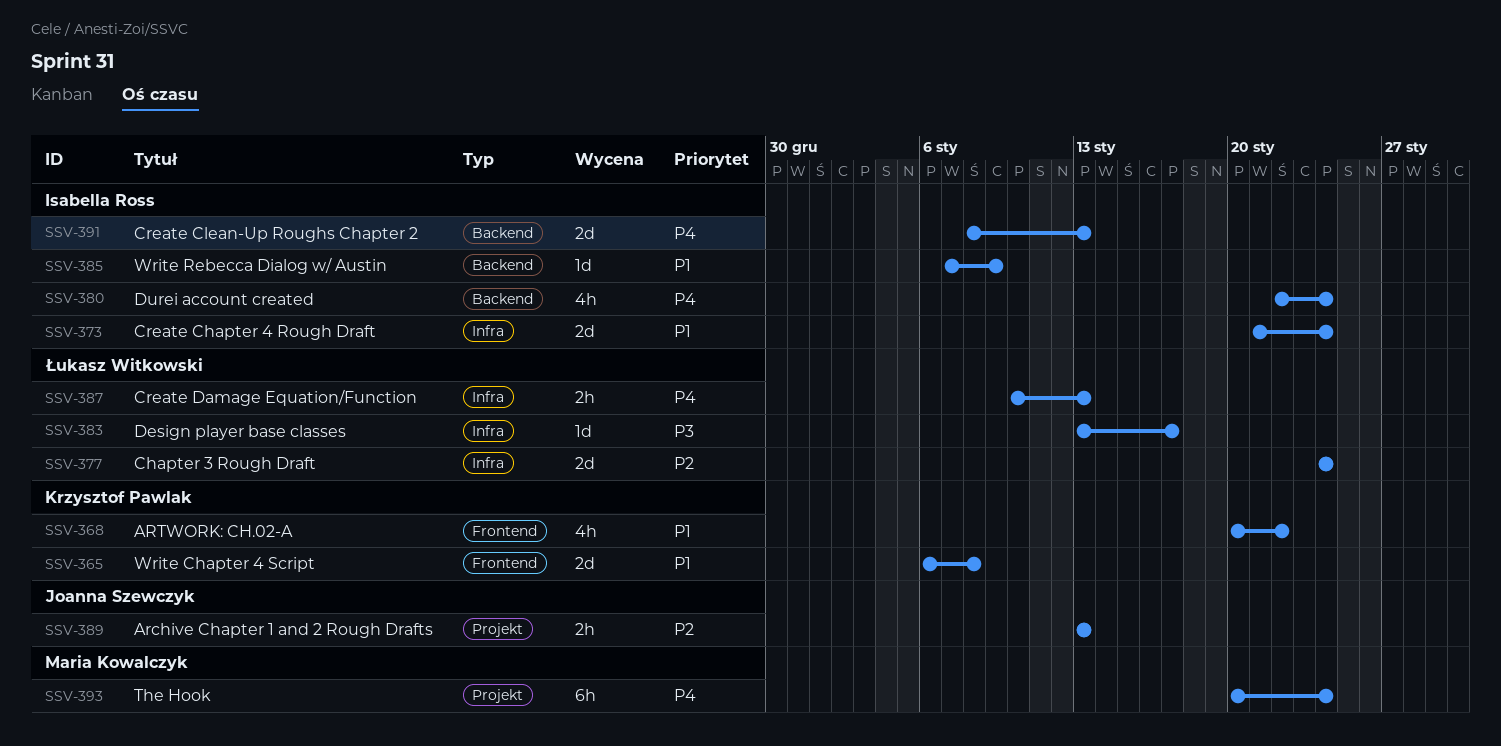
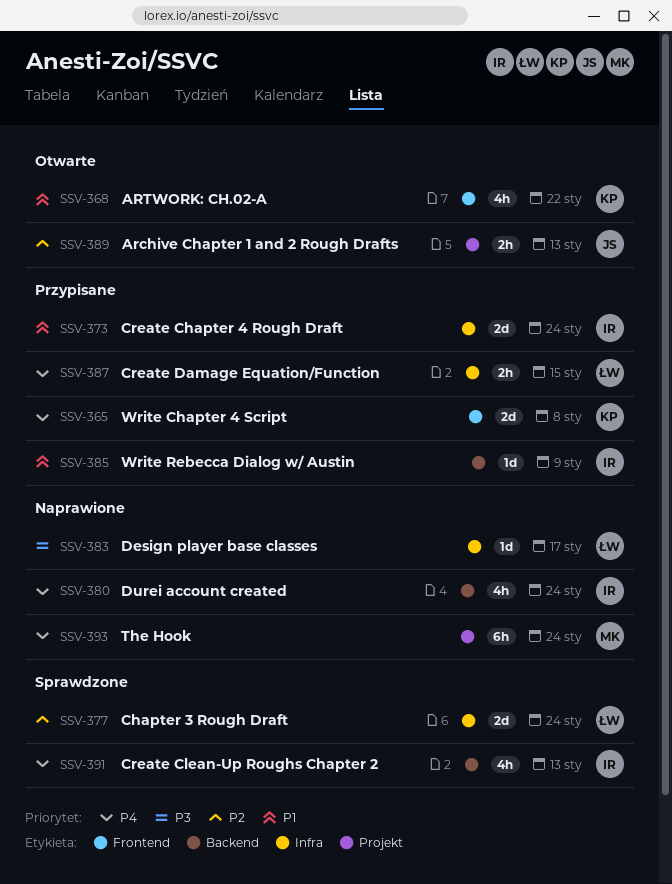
SSV-365, priority: P1 -> P4
SSV-387, due: Jan 13 -> Jan 15
SSV-391, estimate: 2d -> 4h

